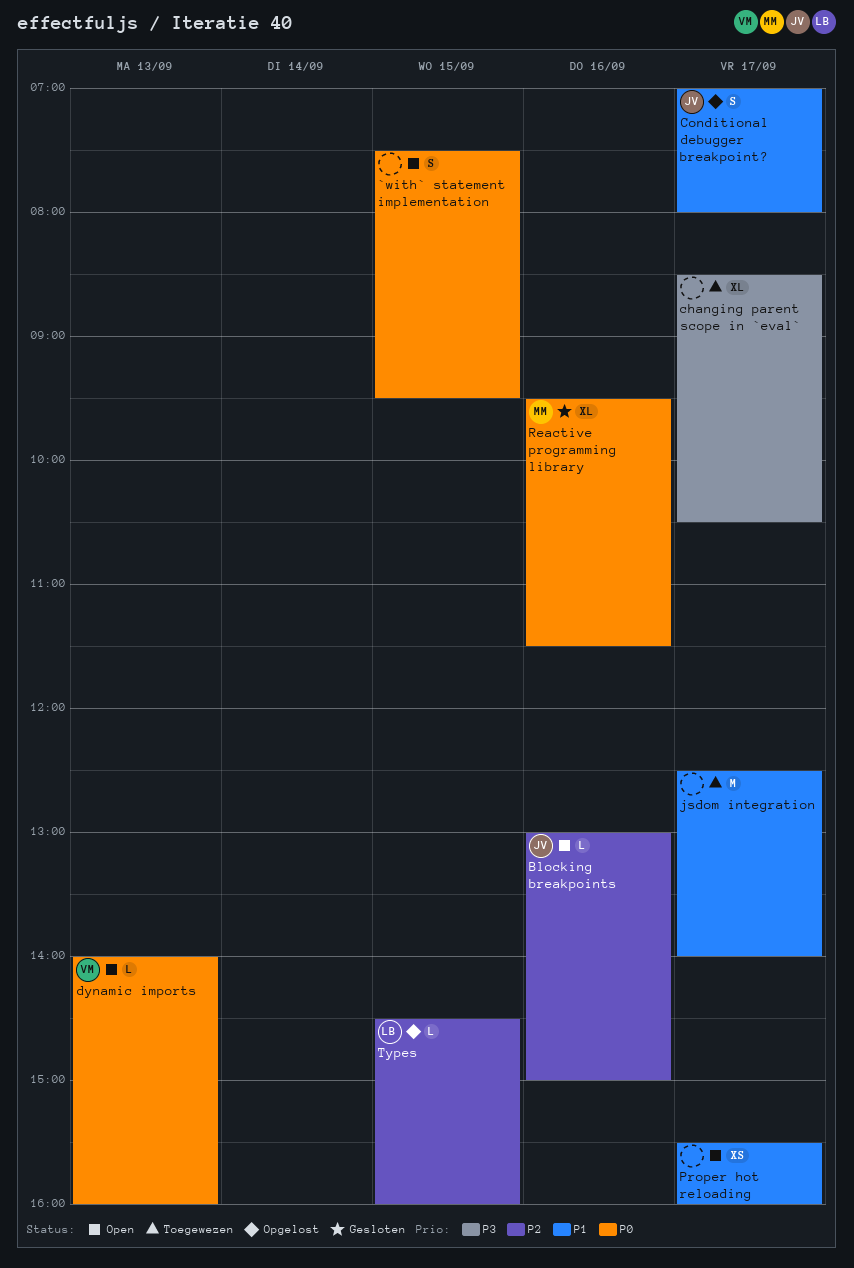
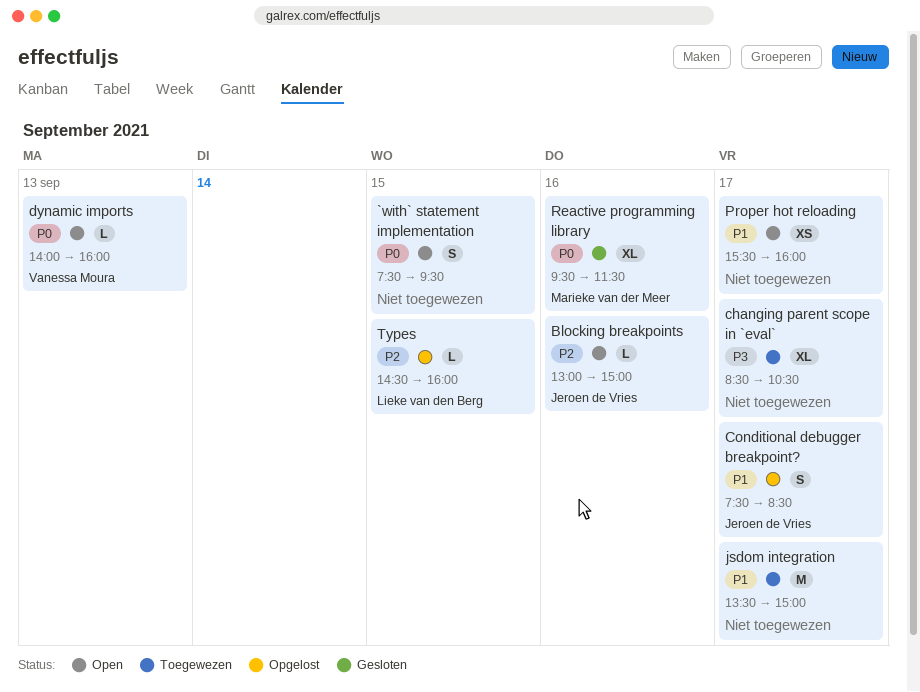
Conditional debugger breakpoint?, begins: 07:00 -> 07:30
Conditional debugger breakpoint?, ends: 08:00 -> 08:30
jsdom integration, begins: 12:30 -> 13:30
jsdom integration, ends: 14:00 -> 15:00

